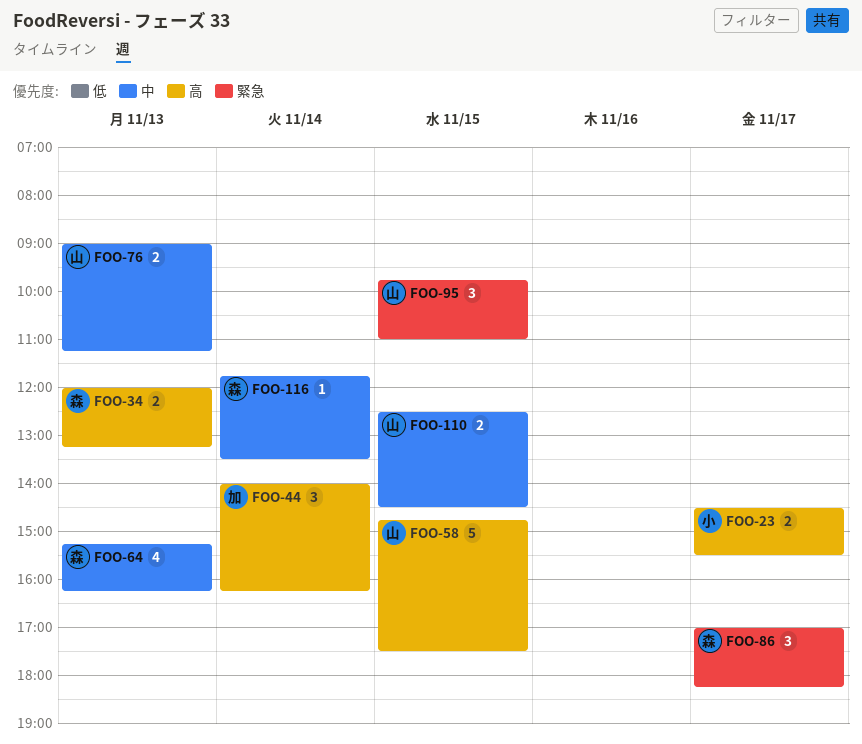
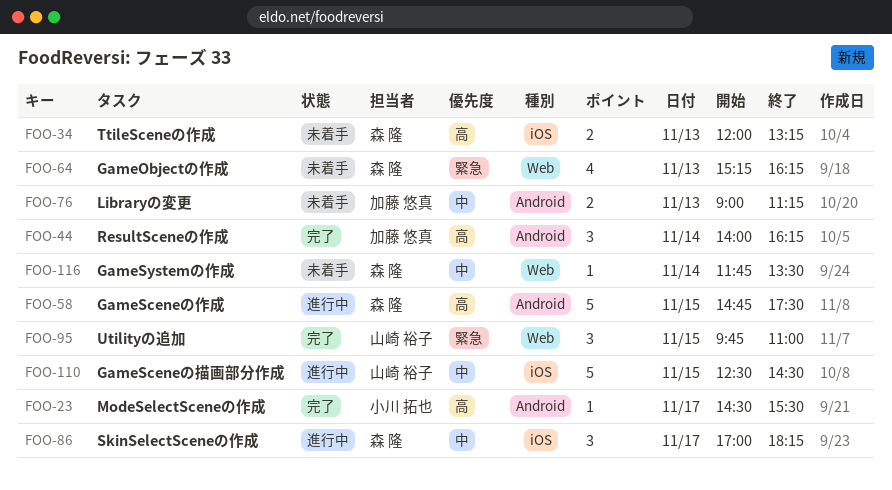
FOO-23, estimate: 2 -> 1
FOO-58, owner: 山崎 裕子 -> 森 隆
FOO-64, priority: 中 -> 緊急
FOO-76, owner: 山崎 裕子 -> 加藤 悠真
FOO-86, priority: 緊急 -> 中
FOO-110, estimate: 2 -> 5

